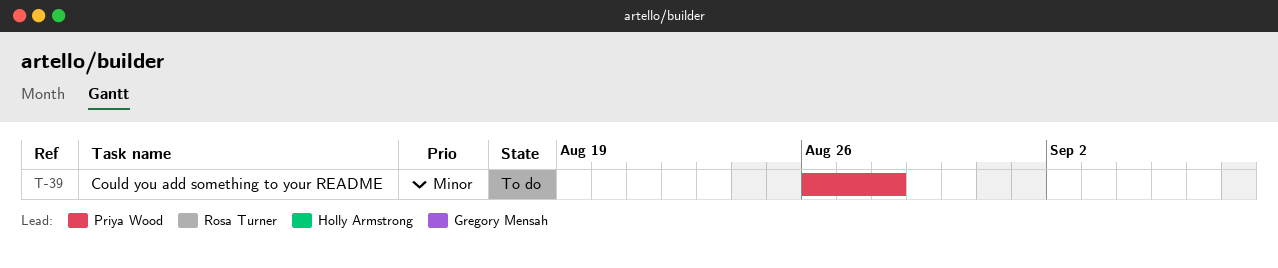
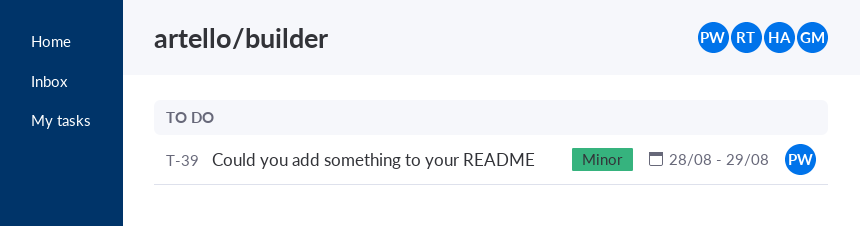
T-39, start: Aug 26 -> Aug 28
T-39, due: Aug 28 -> Aug 29

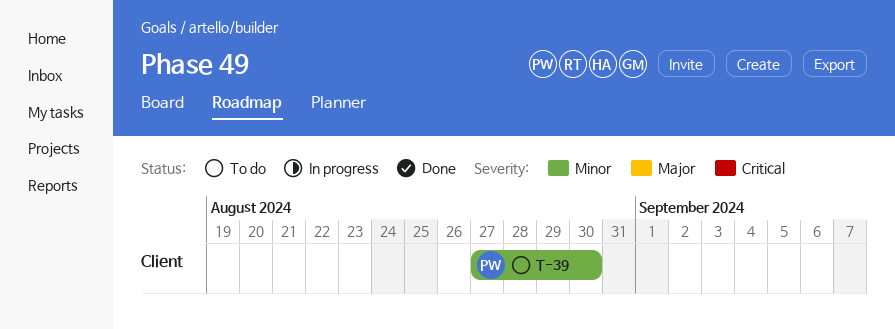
T-39, start: Aug 28 -> Aug 27
T-39, due: Aug 29 -> Aug 30

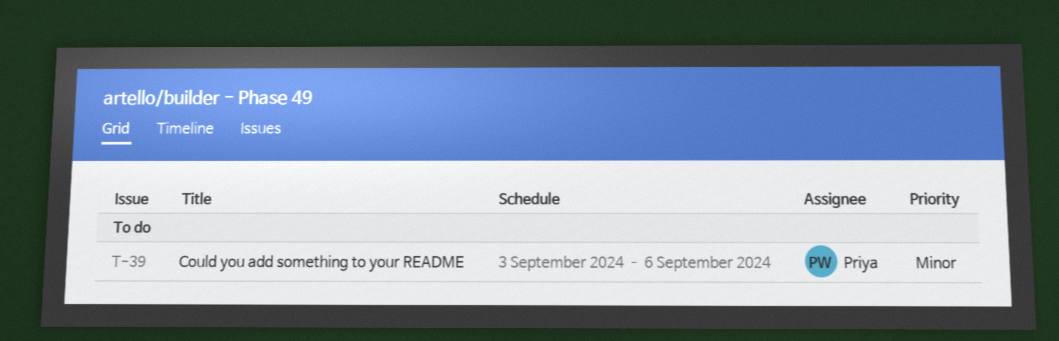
T-39, start: Aug 27 -> Sep 3
T-39, due: Aug 30 -> Sep 6

